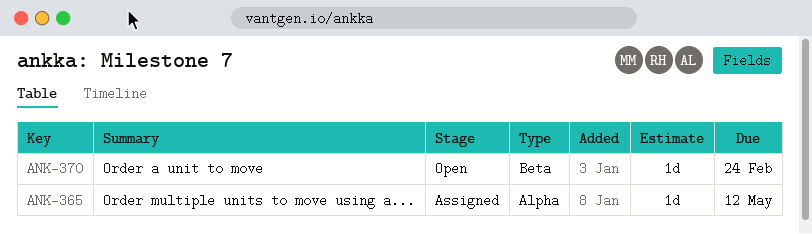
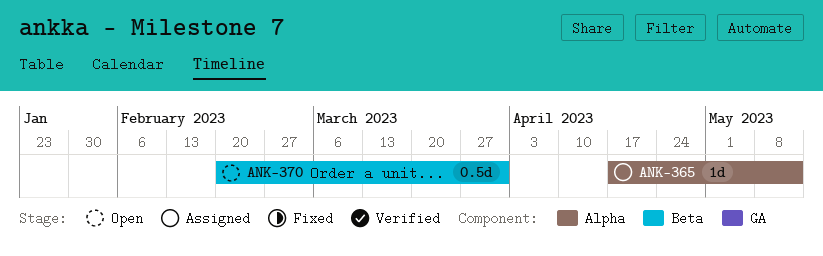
ANK-370, estimate: 1d -> 0.5d
ANK-370, due: Feb 24 -> Mar 31

